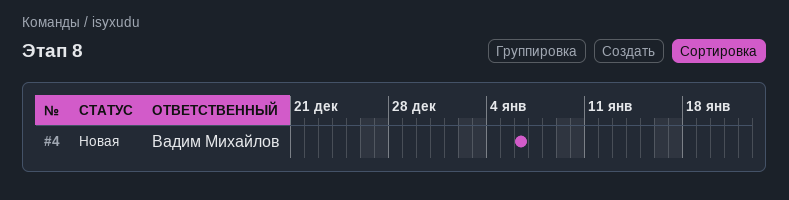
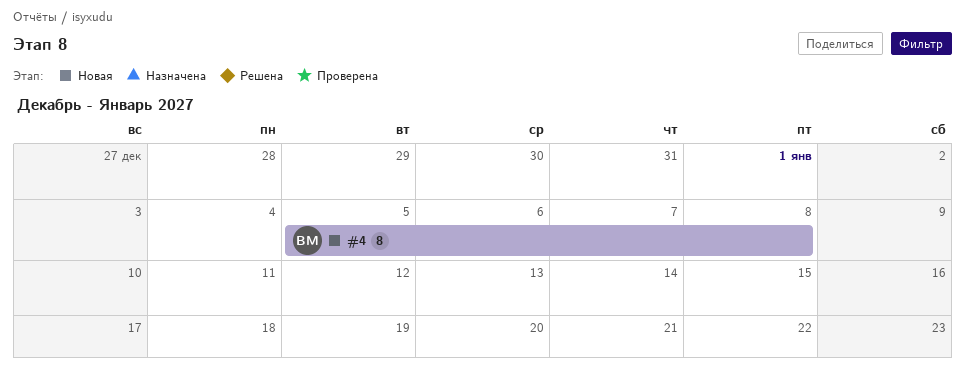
#4, start: Jan 6 -> Jan 5
#4, due: Jan 6 -> Jan 8

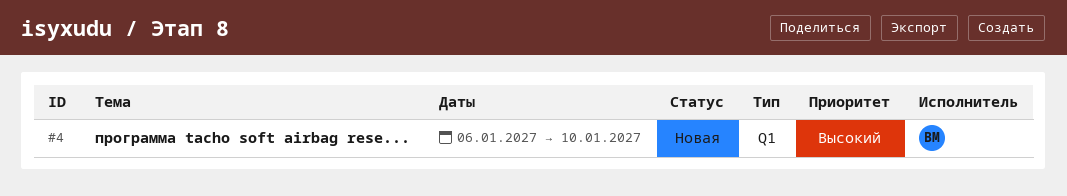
#4, start: Jan 5 -> Jan 6
#4, due: Jan 8 -> Jan 10

